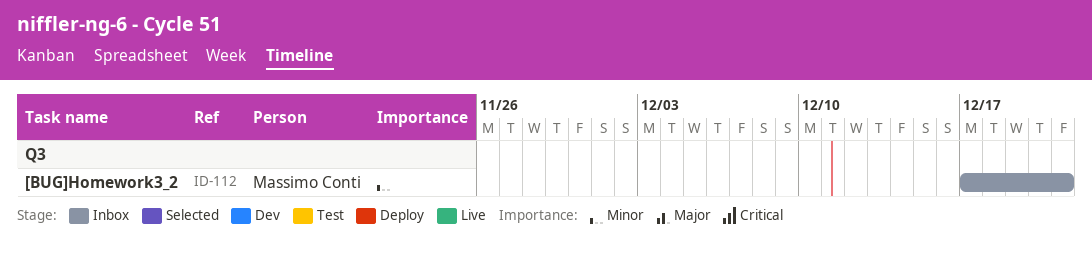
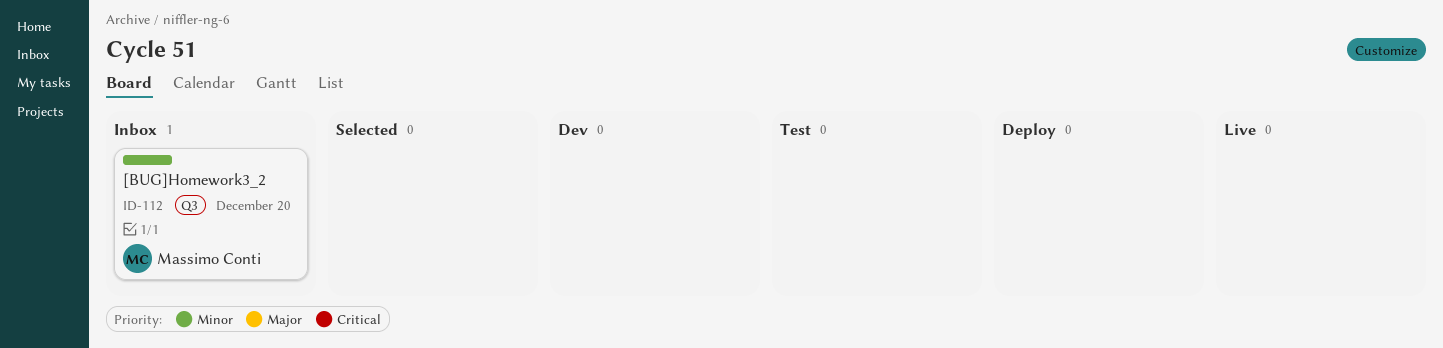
ID-112, due: Dec 21 -> Dec 20

